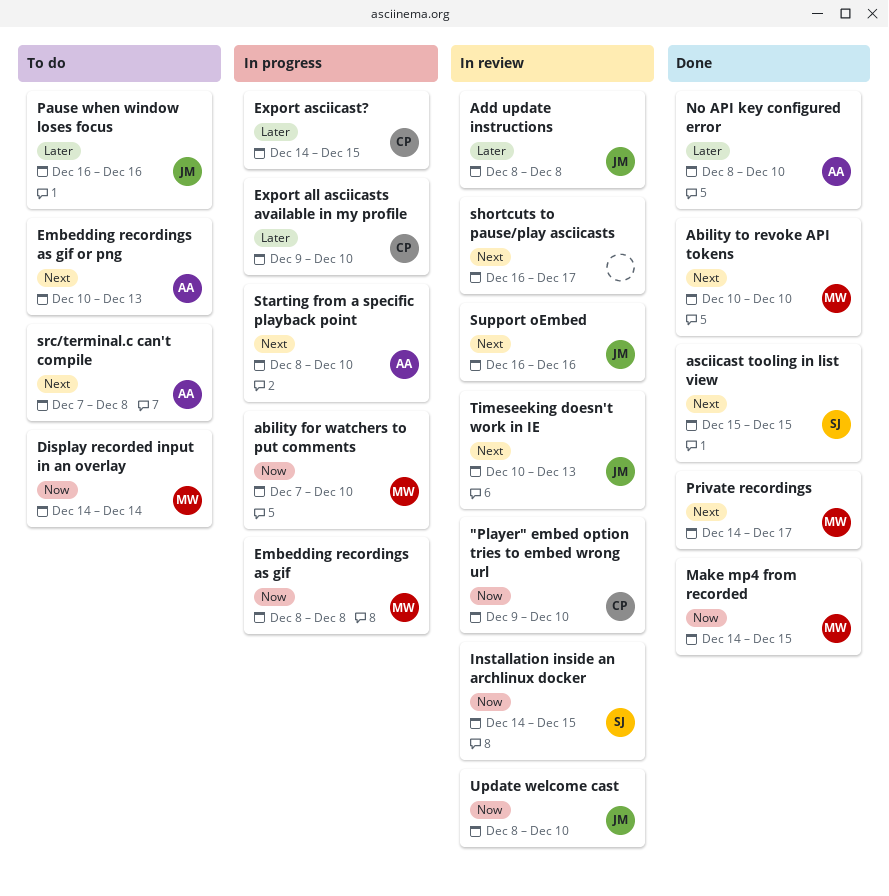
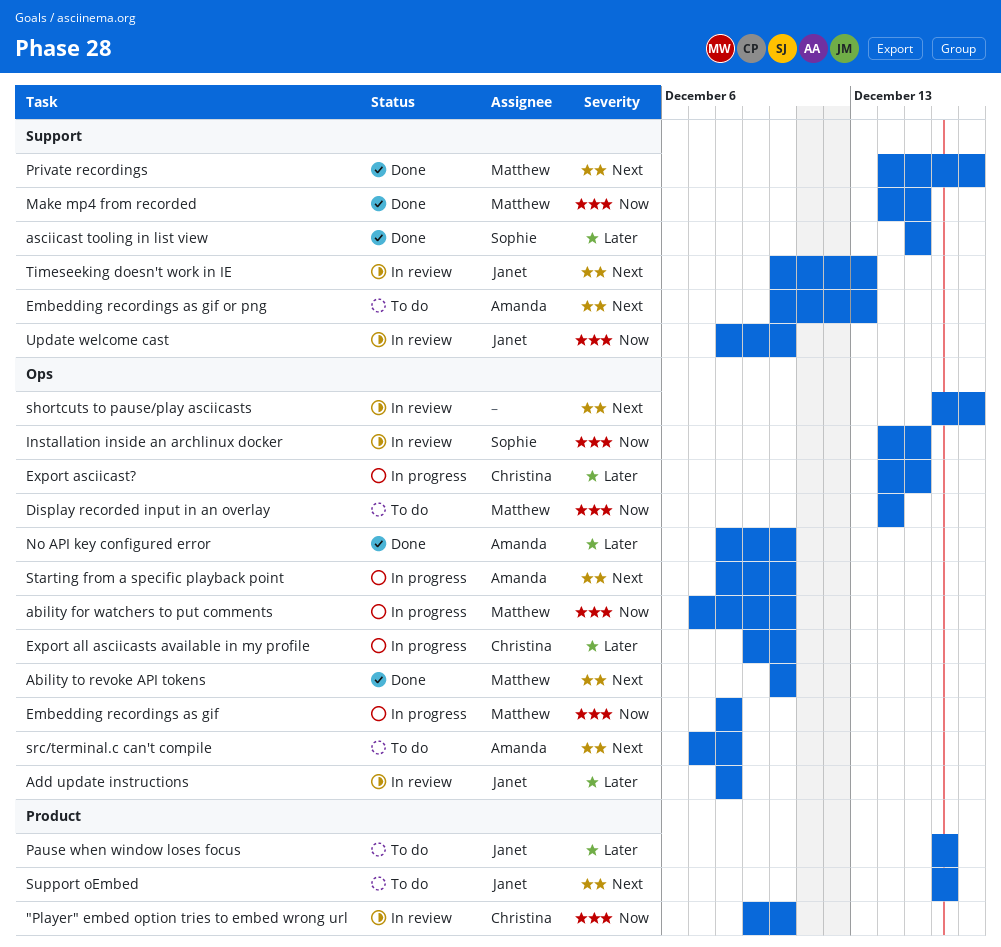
asciicast tooling in list view, priority: Next -> Later
Support oEmbed, status: In review -> To do

